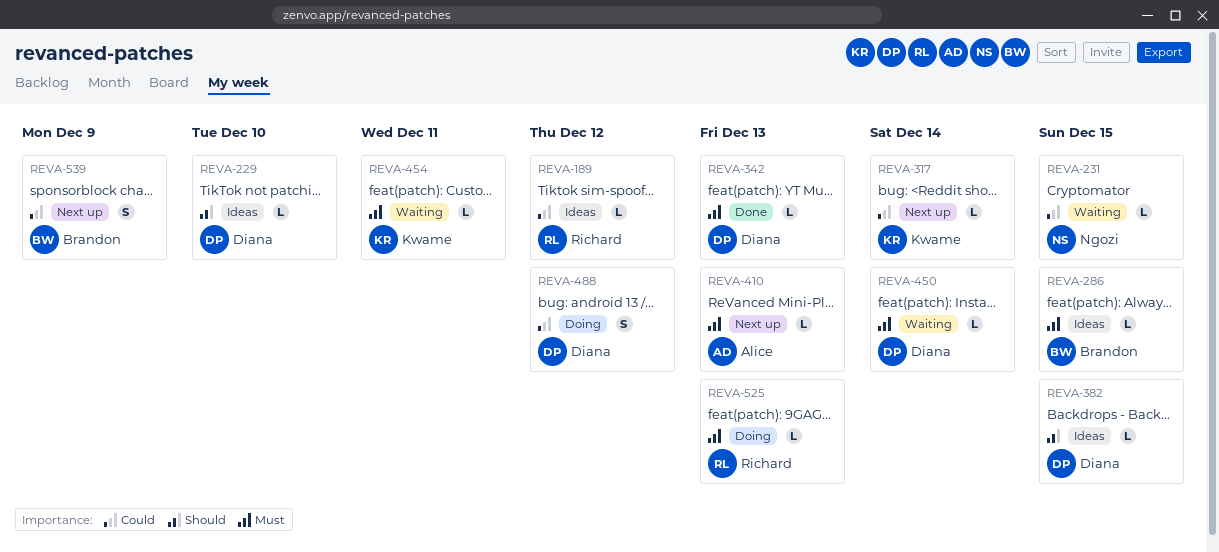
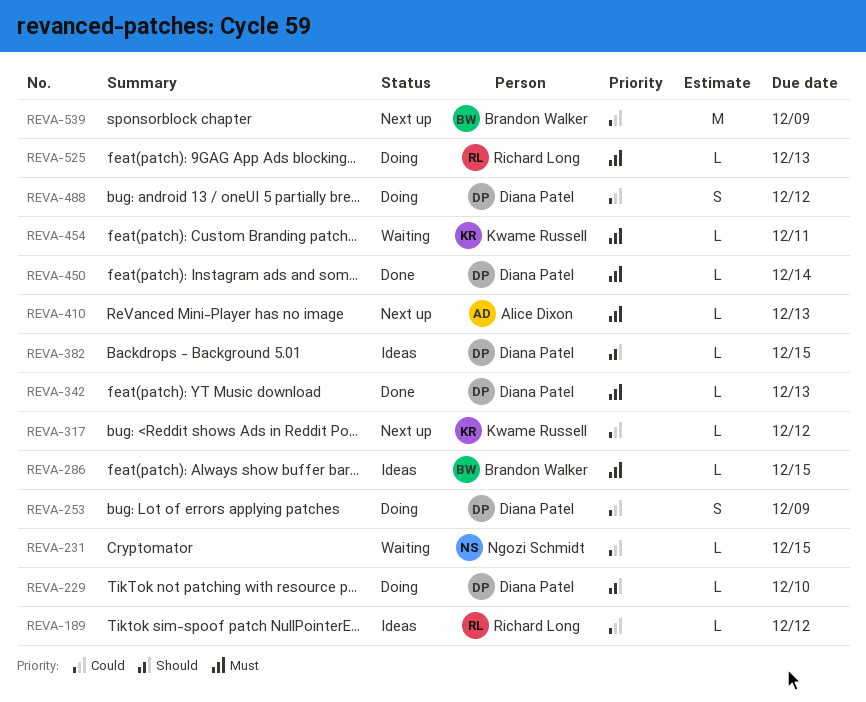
REVA-229, status: Ideas -> Doing
REVA-253: none -> present
REVA-317, due: Dec 14 -> Dec 12
REVA-450, status: Waiting -> Done
REVA-539, estimate: S -> M

